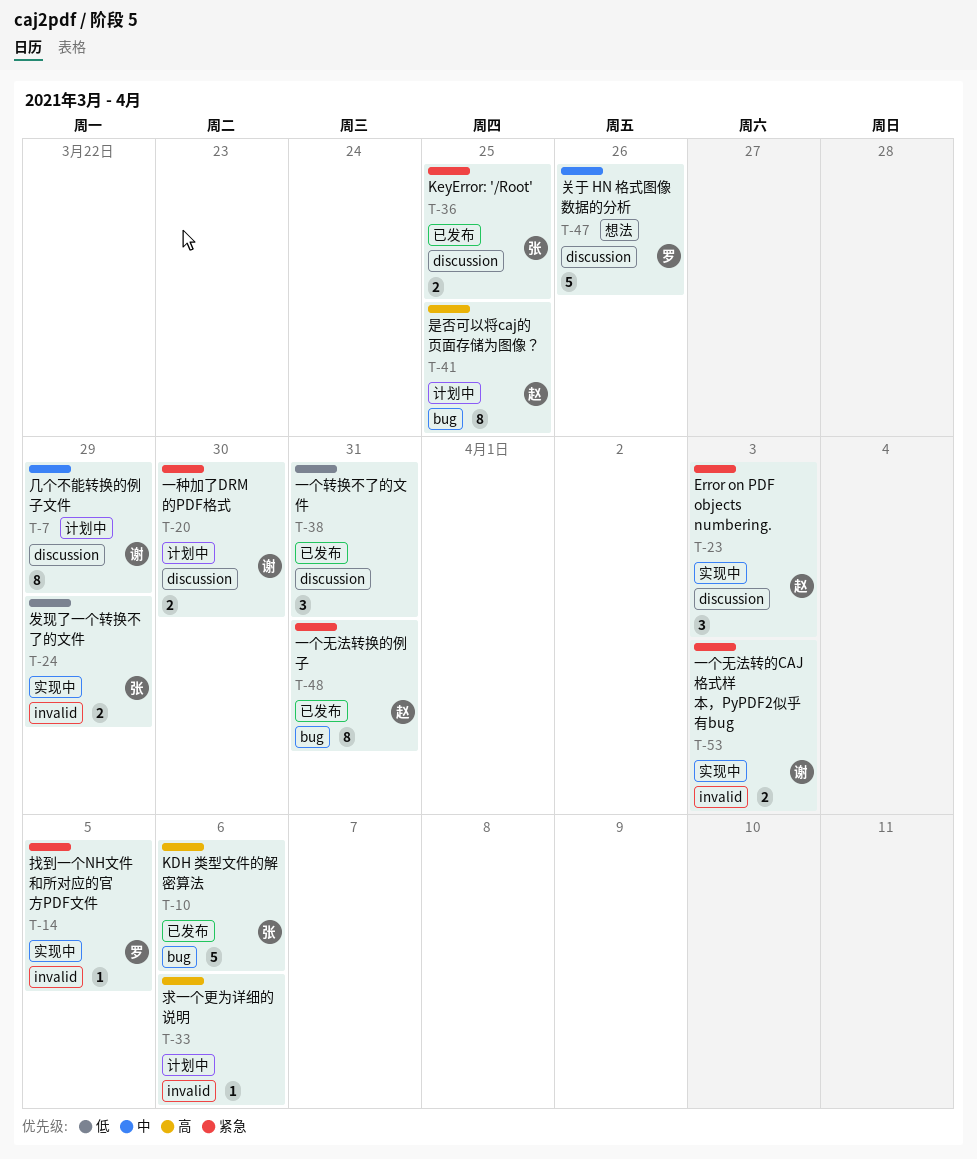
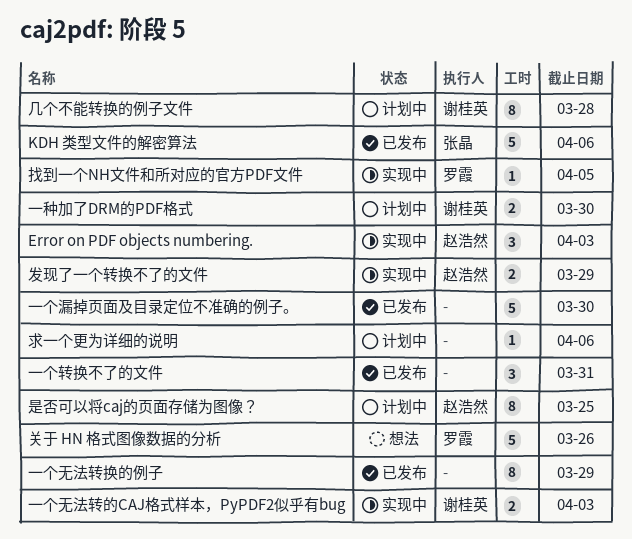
KeyError: '/Root': present -> none
一个无法转换的例子, owner: 赵浩然 -> none
一个无法转换的例子, due: Mar 31 -> Mar 29
一个漏掉页面及目录定位不准确的例子。: none -> present
几个不能转换的例子文件, due: Mar 29 -> Mar 28
发现了一个转换不了的文件, owner: 张晶 -> 赵浩然

